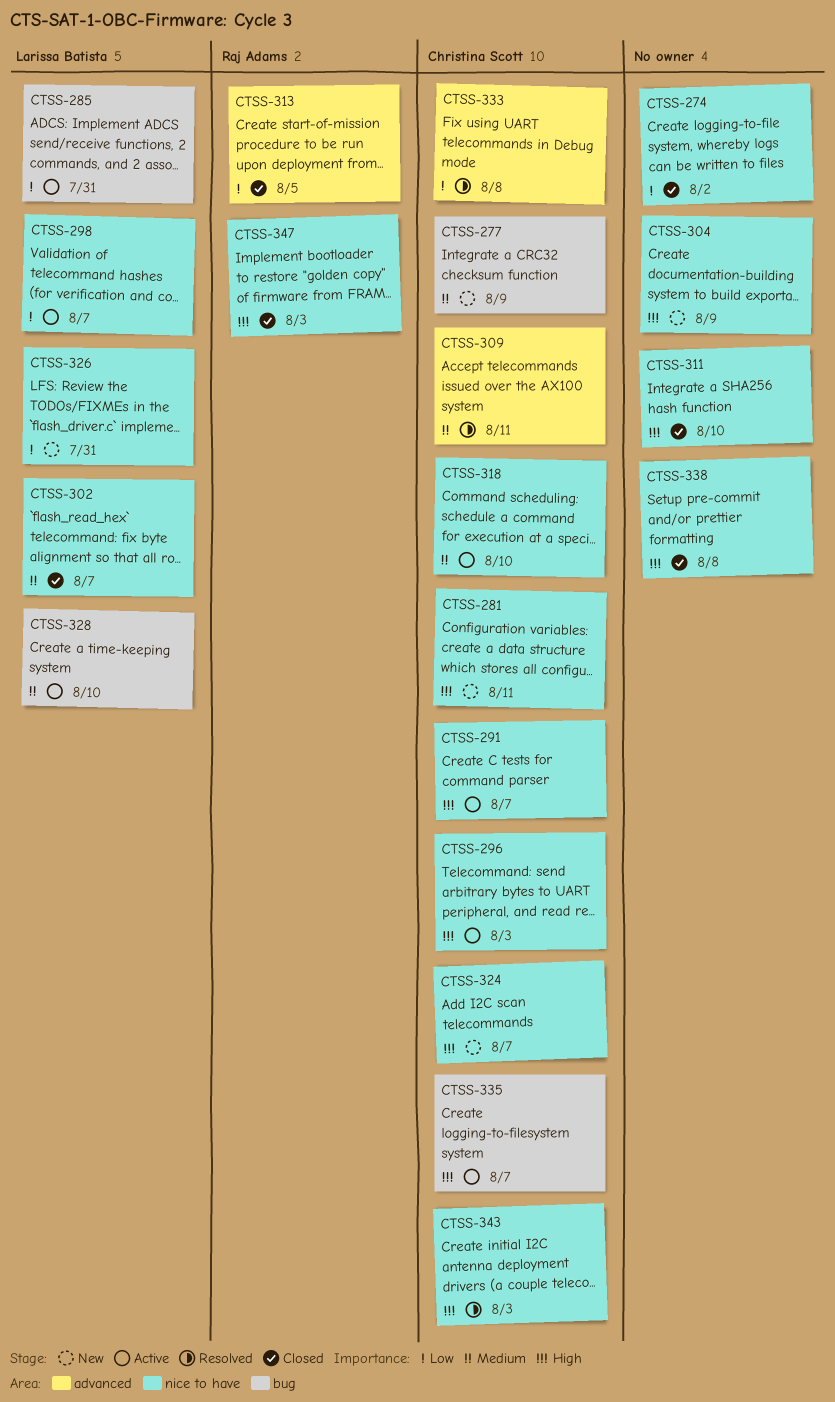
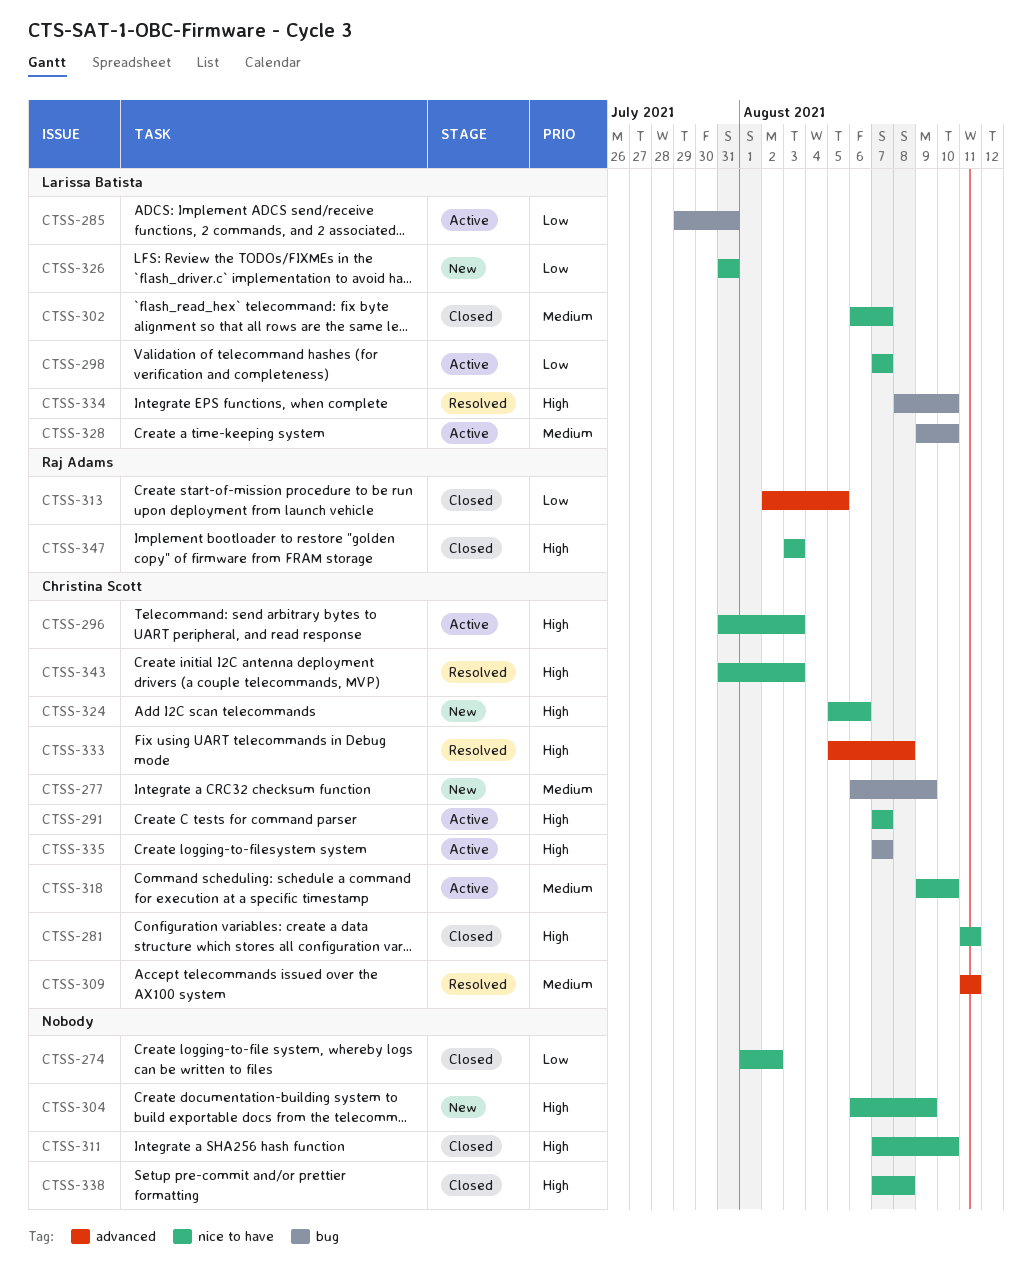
CTSS-281, status: New -> Closed
CTSS-324, due: Aug 7 -> Aug 6
CTSS-333, priority: Low -> High
CTSS-334: none -> present

